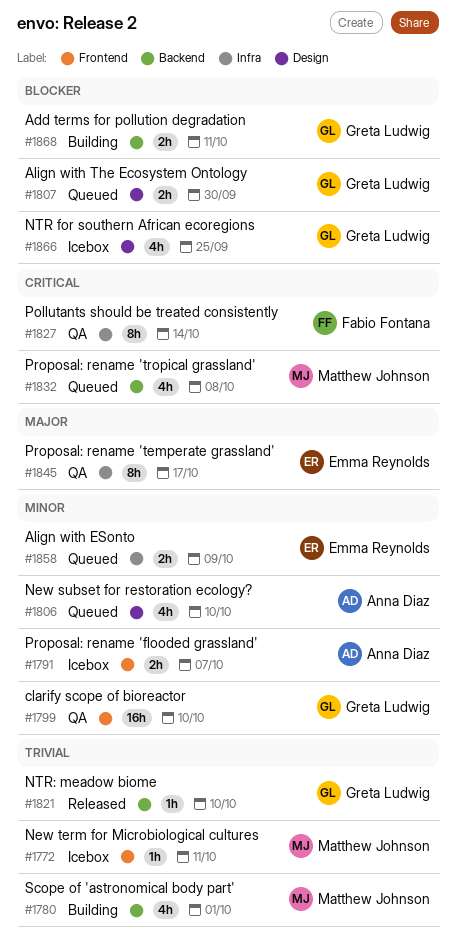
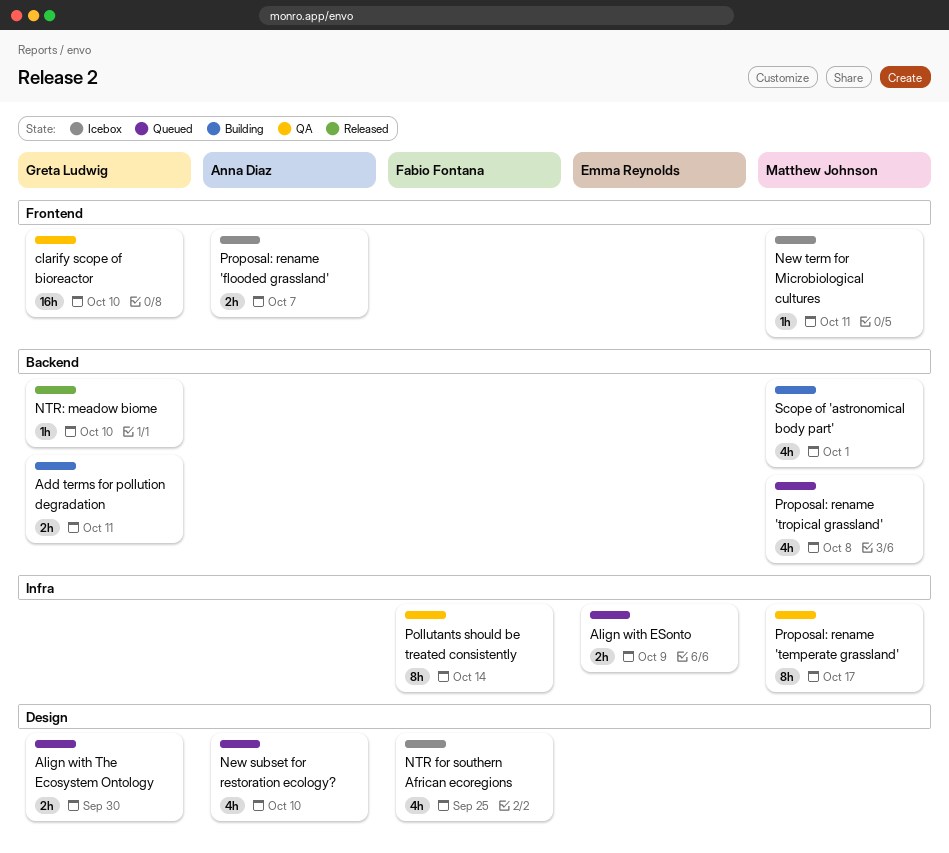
NTR for southern African ecoregions, owner: Greta Ludwig -> Fabio Fontana
Proposal: rename 'temperate grassland', owner: Emma Reynolds -> Matthew Johnson

